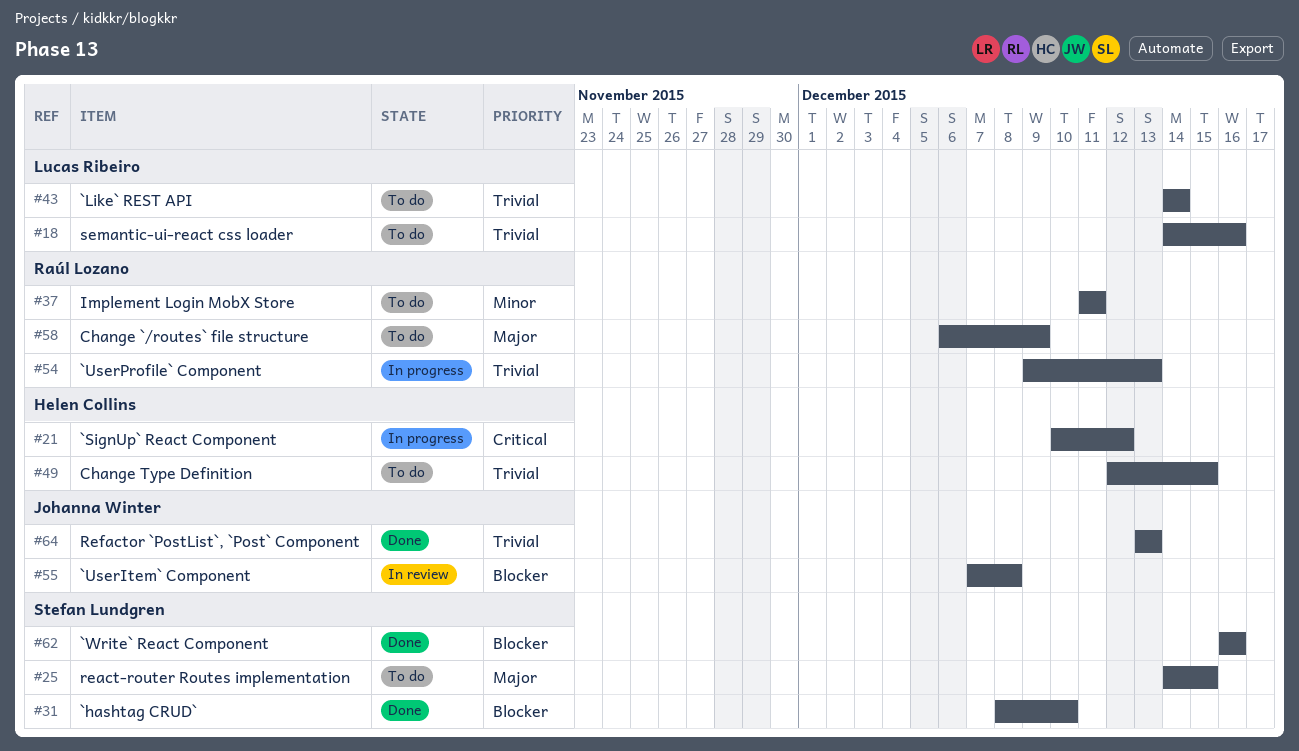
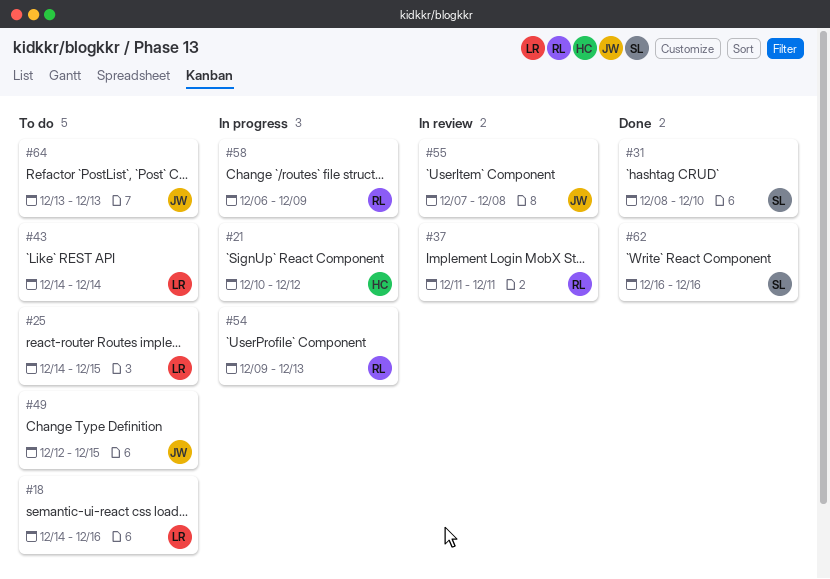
#25, owner: Stefan Lundgren -> Lucas Ribeiro
#37, status: To do -> In review
#49, owner: Helen Collins -> Johanna Winter
#58, status: To do -> In progress
#64, status: Done -> To do

